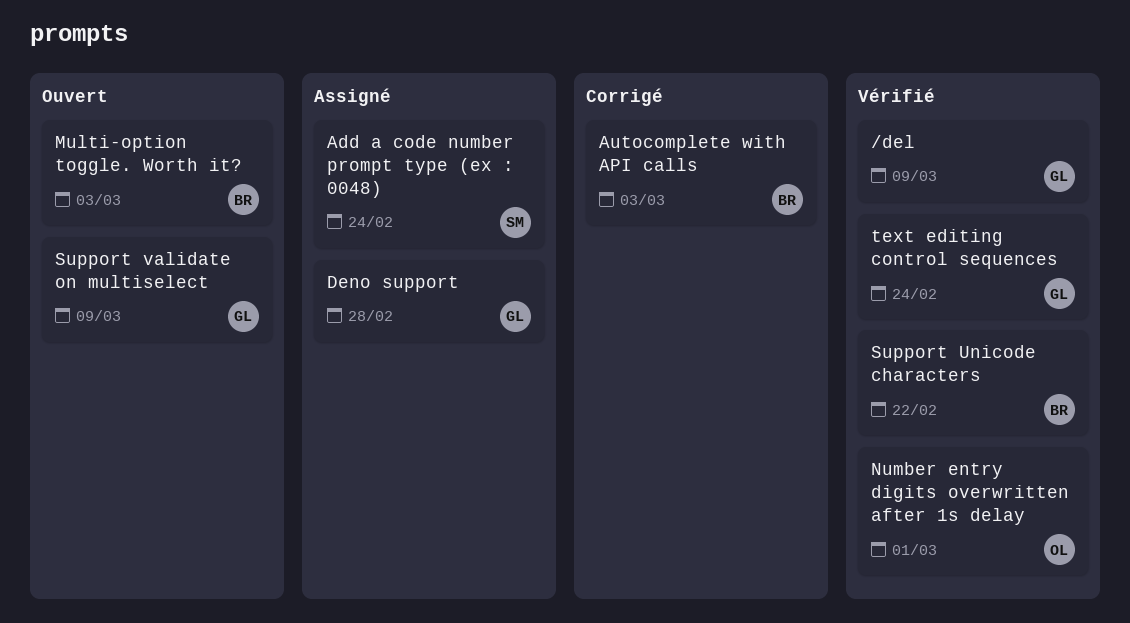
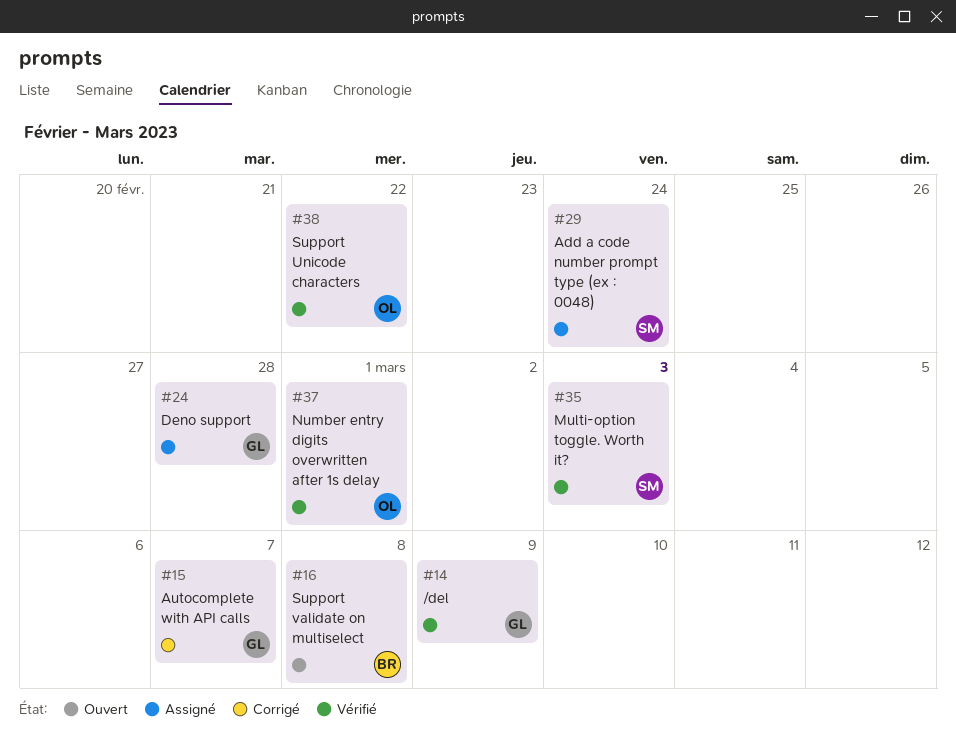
Autocomplete with API calls, owner: BR -> GL
Autocomplete with API calls, due: Mar 3 -> Mar 7
Multi-option toggle. Worth it?, status: Ouvert -> Vérifié
Multi-option toggle. Worth it?, owner: BR -> SM
Support Unicode characters, owner: BR -> OL
Support validate on multiselect, owner: GL -> BR
Support validate on multiselect, due: Mar 9 -> Mar 8
text editing control sequences: present -> none

